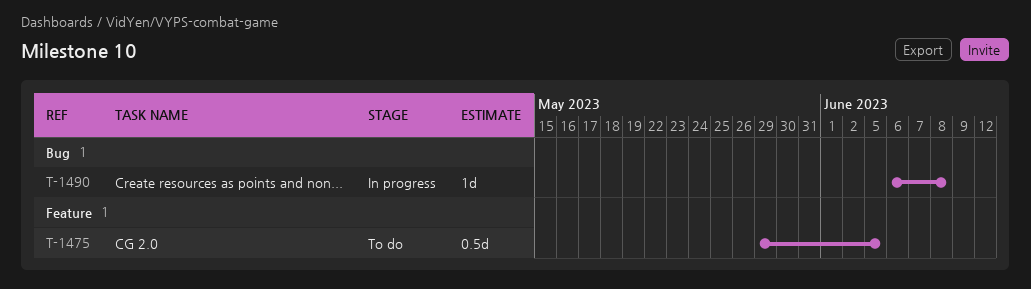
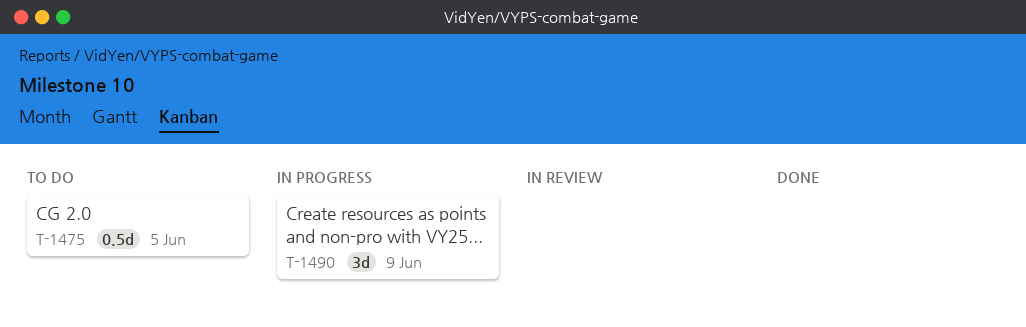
T-1490, estimate: 1d -> 3d
T-1490, due: Jun 8 -> Jun 9

